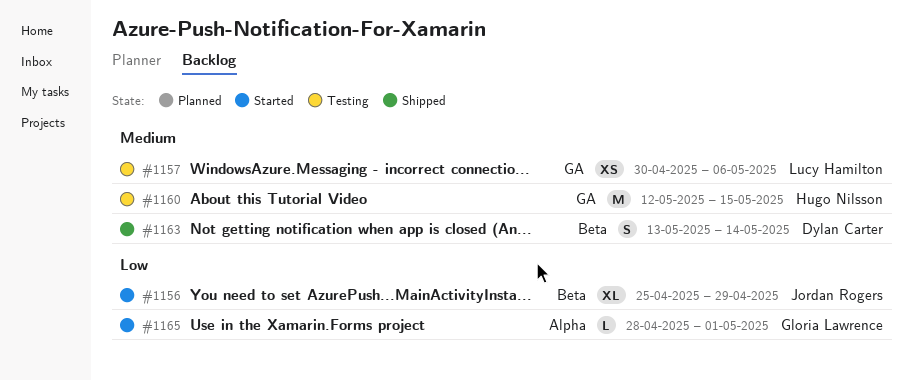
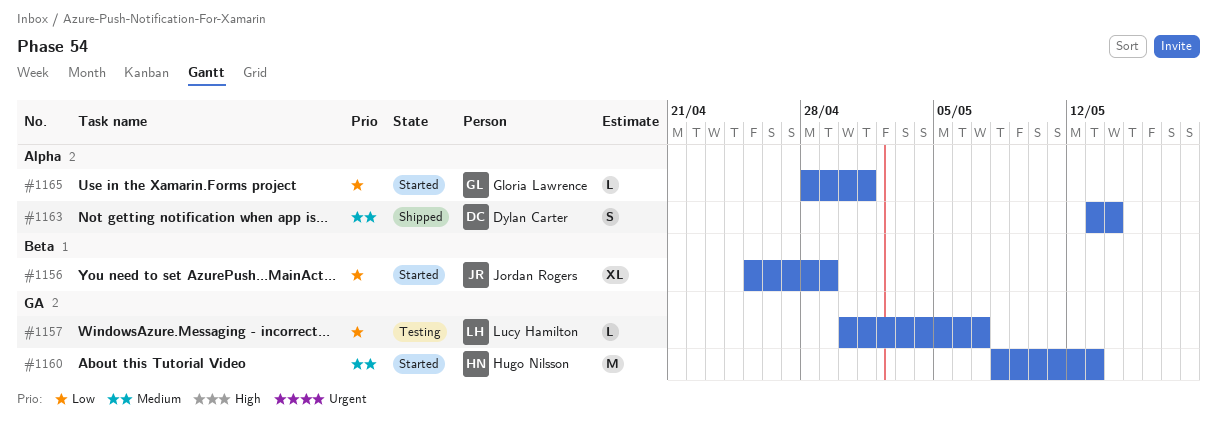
#1157, priority: Medium -> Low
#1157, estimate: XS -> L
#1157, due: May 6 -> May 7
#1160, status: Testing -> Started
#1160, start: May 12 -> May 8
#1160, due: May 15 -> May 13
#1163, label: Beta -> Alpha

